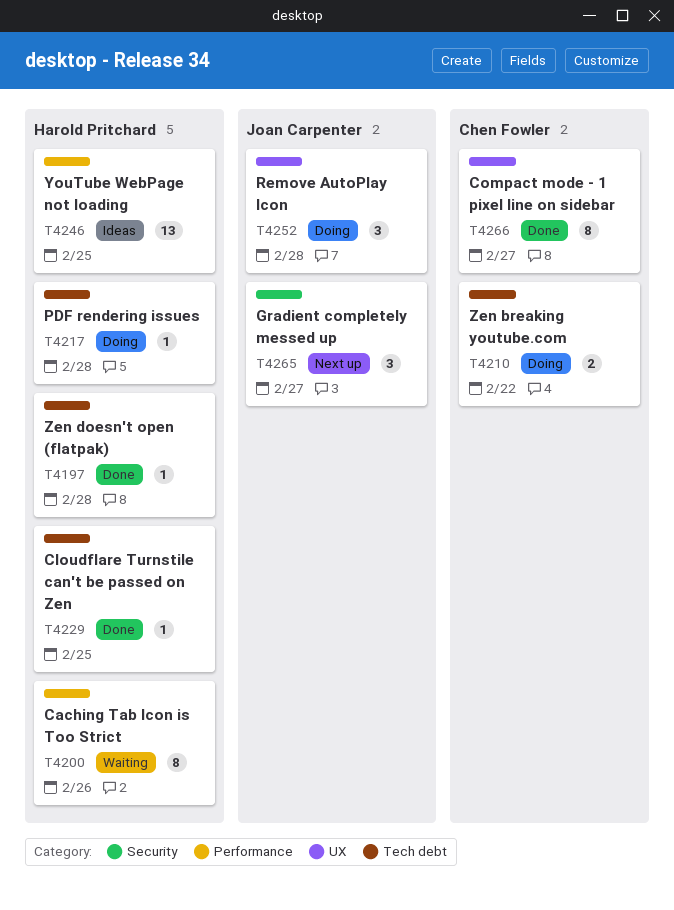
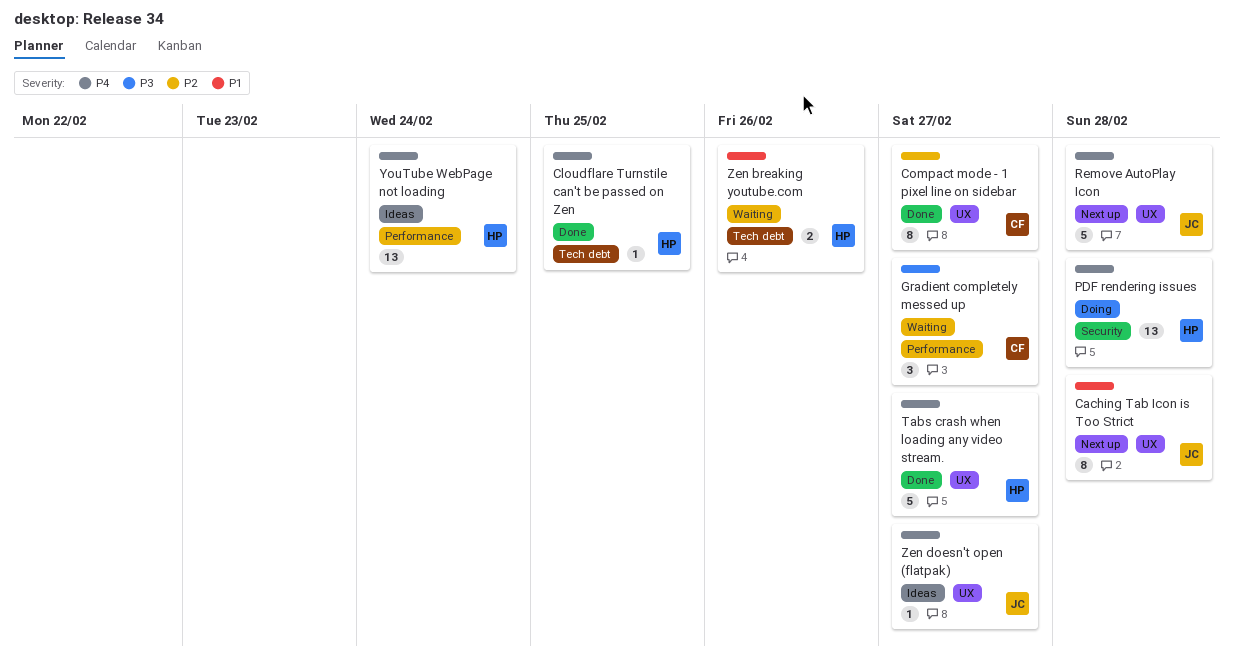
Caching Tab Icon is Too Strict, status: Waiting -> Next up
Caching Tab Icon is Too Strict, owner: Harold Pritchard -> Joan Carpenter
Caching Tab Icon is Too Strict, label: Performance -> UX
Caching Tab Icon is Too Strict, due: Feb 26 -> Feb 28
Gradient completely messed up, status: Next up -> Waiting
Gradient completely messed up, owner: Joan Carpenter -> Chen Fowler
Gradient completely messed up, label: Security -> Performance
PDF rendering issues, label: Tech debt -> Security
PDF rendering issues, estimate: 1 -> 13
Remove AutoPlay Icon, status: Doing -> Next up
Remove AutoPlay Icon, estimate: 3 -> 5
Tabs crash when loading any video stream.: none -> present
YouTube WebPage not loading, due: Feb 25 -> Feb 24
Zen breaking youtube.com, status: Doing -> Waiting
Zen breaking youtube.com, owner: Chen Fowler -> Harold Pritchard
Zen breaking youtube.com, due: Feb 22 -> Feb 26
Zen doesn't open (flatpak), status: Done -> Ideas
Zen doesn't open (flatpak), owner: Harold Pritchard -> Joan Carpenter
Zen doesn't open (flatpak), label: Tech debt -> UX
Zen doesn't open (flatpak), due: Feb 28 -> Feb 27

